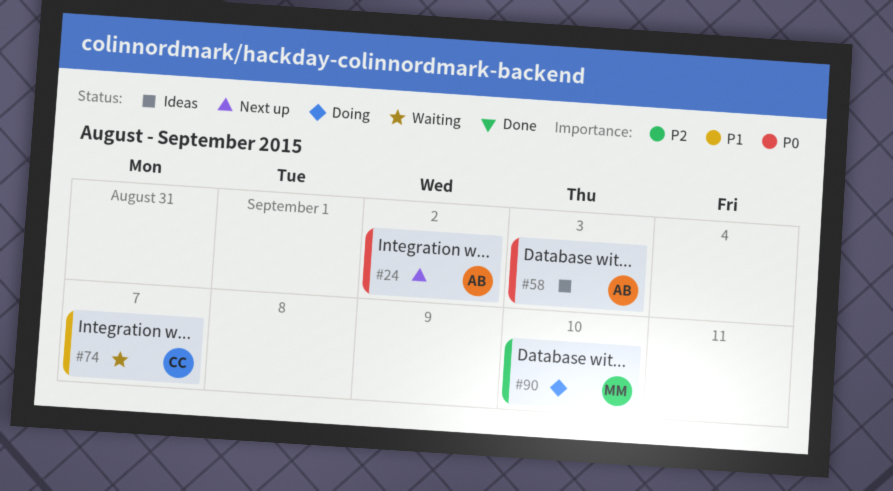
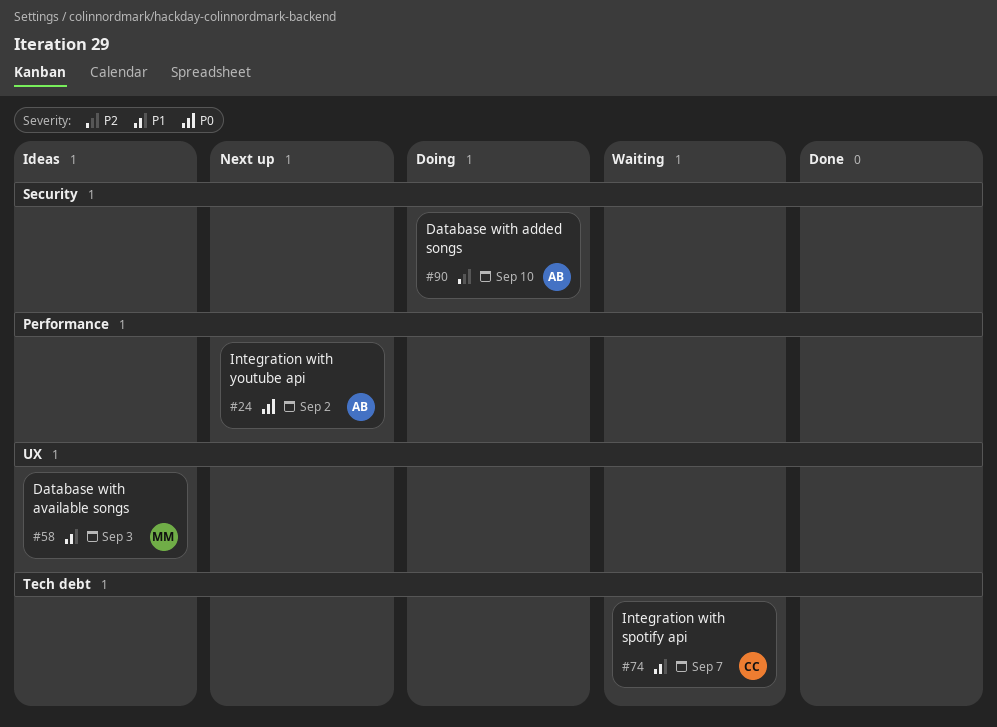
#58, owner: AB -> MM
#58, priority: P0 -> P1
#90, owner: MM -> AB

